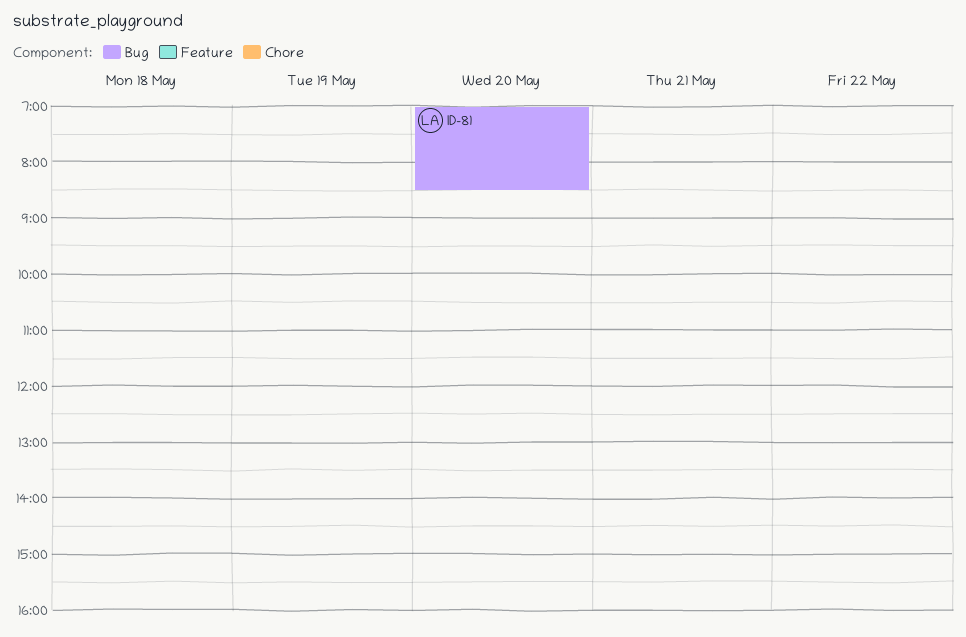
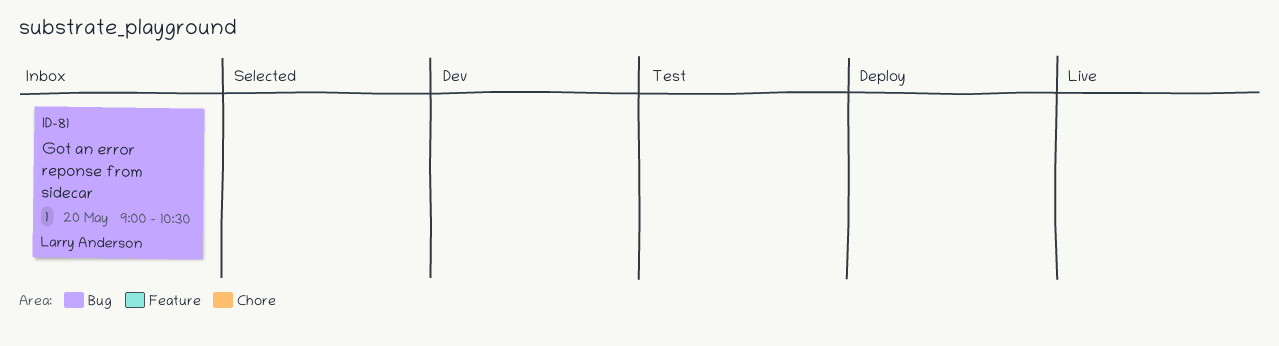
ID-81, begins: 07:00 -> 09:00
ID-81, ends: 08:30 -> 10:30

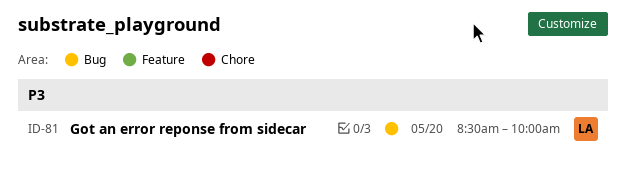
ID-81, begins: 09:00 -> 08:30
ID-81, ends: 10:30 -> 10:00

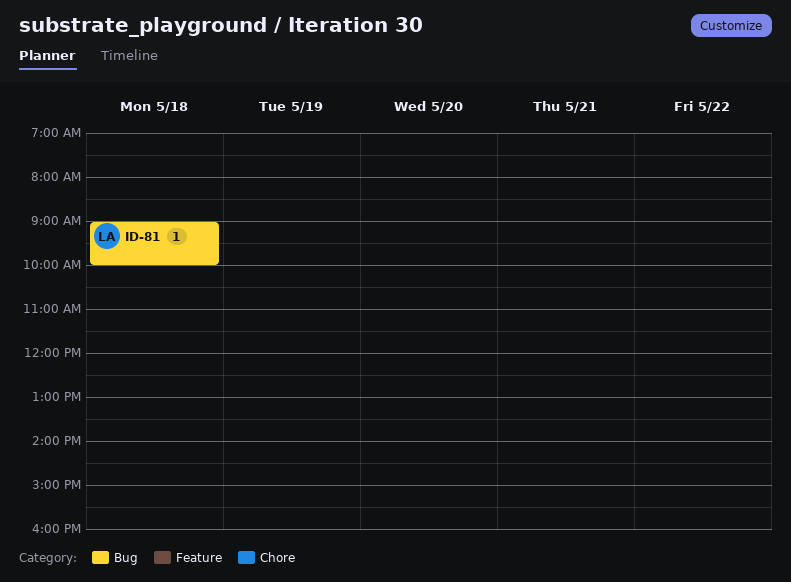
ID-81, day: May 20 -> May 18
ID-81, begins: 08:30 -> 09:00

